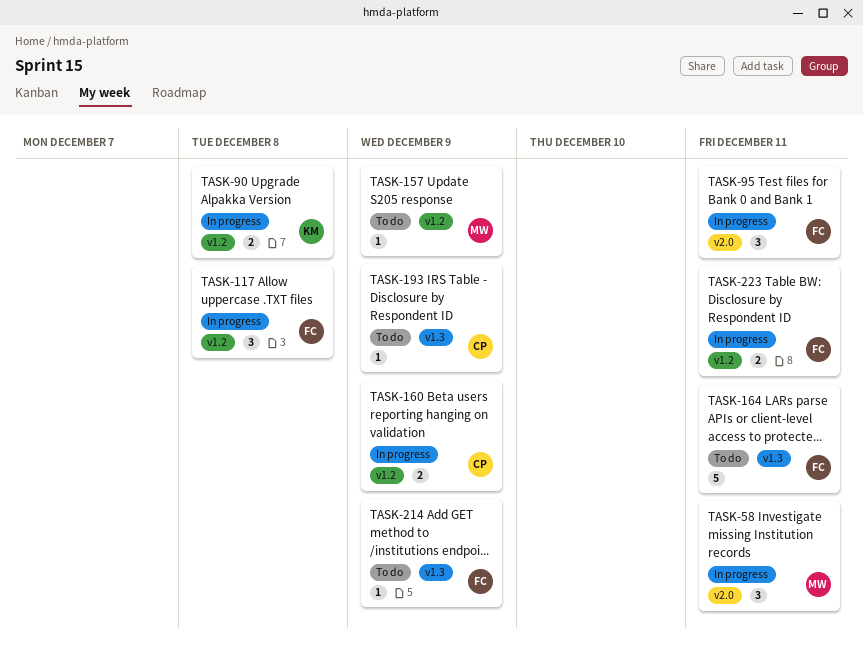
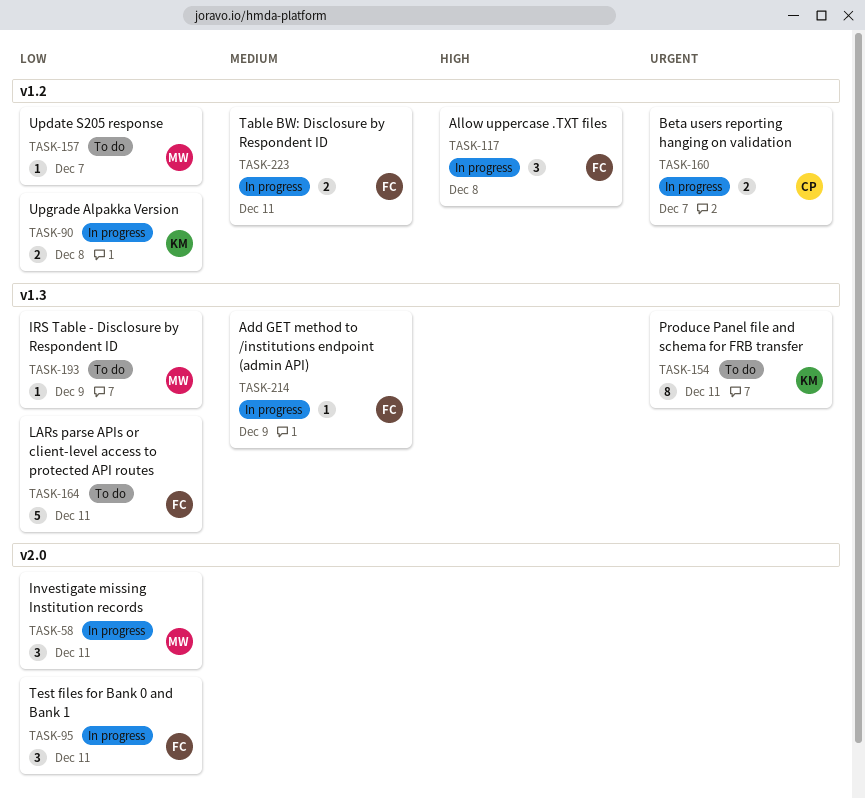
TASK-154: none -> present
TASK-157, due: Dec 9 -> Dec 7
TASK-160, due: Dec 9 -> Dec 7
TASK-193, owner: CP -> MW
TASK-214, status: To do -> In progress

